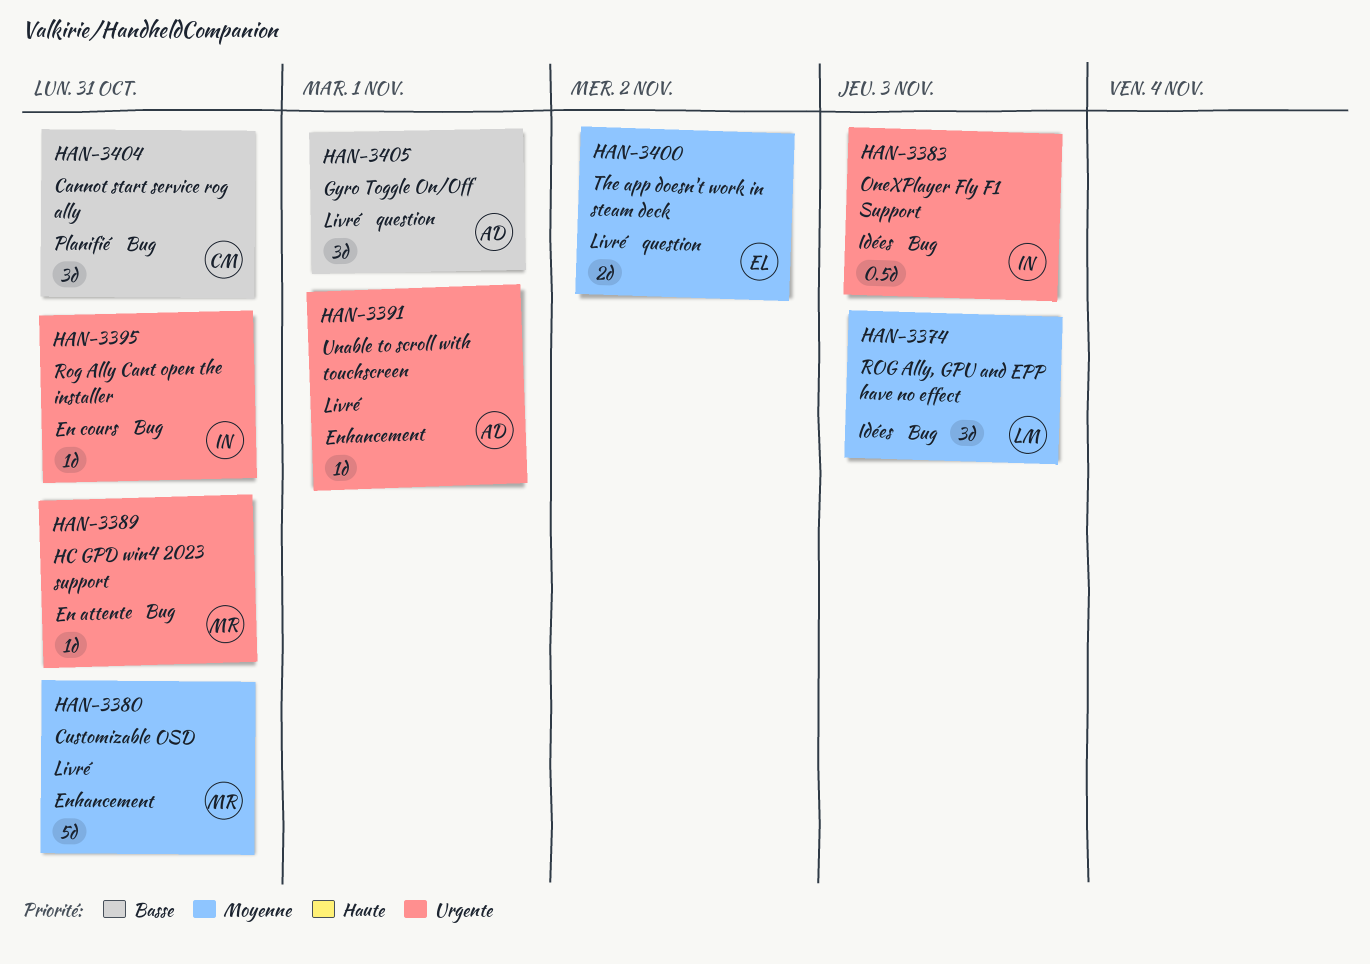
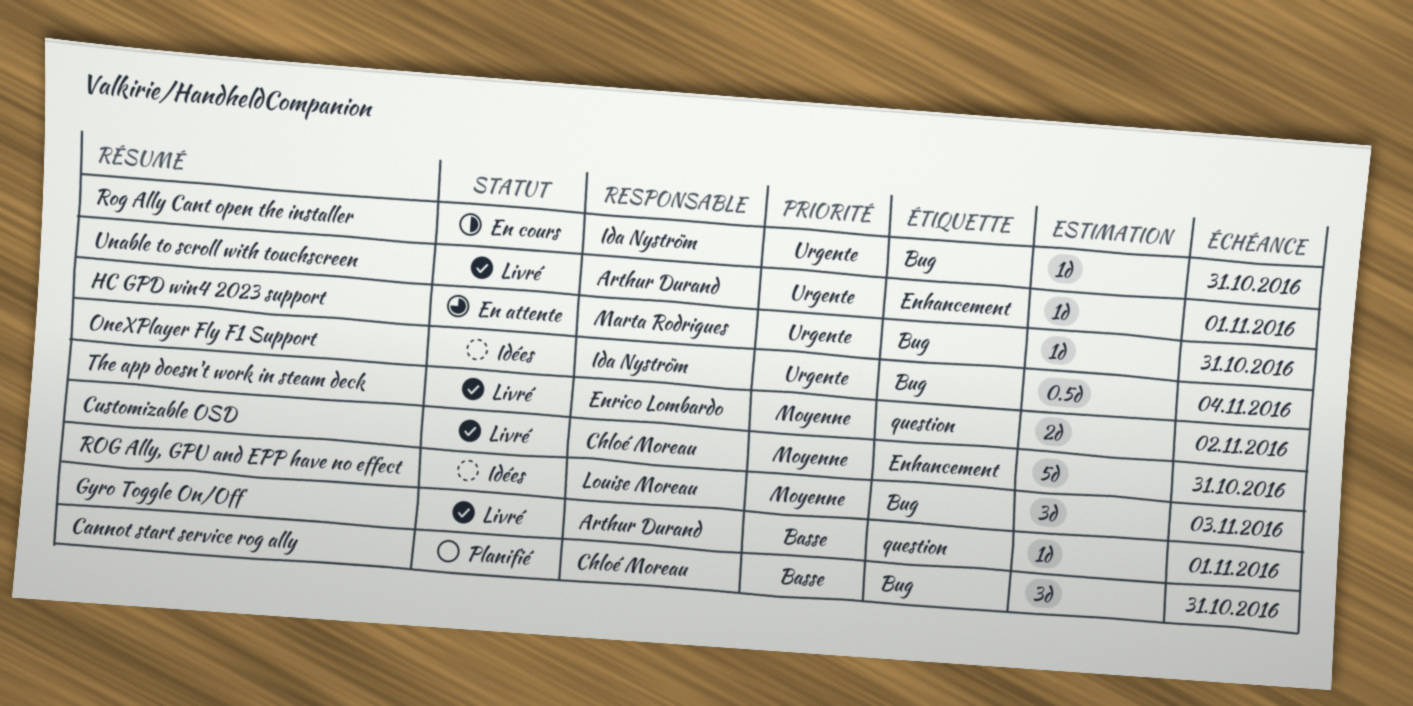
Customizable OSD, owner: Marta Rodrigues -> Chloé Moreau
Gyro Toggle On/Off, estimate: 3d -> 1d
OneXPlayer Fly F1 Support, due: Nov 3 -> Nov 4

